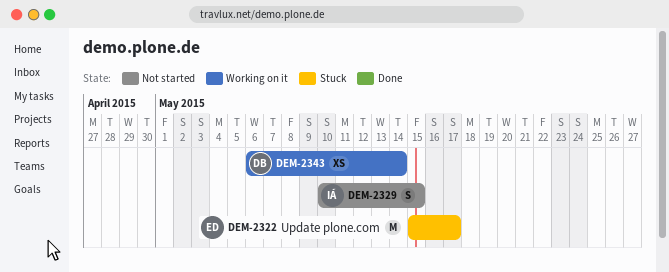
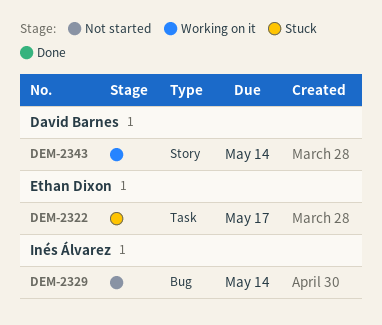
DEM-2329, due: May 15 -> May 14

